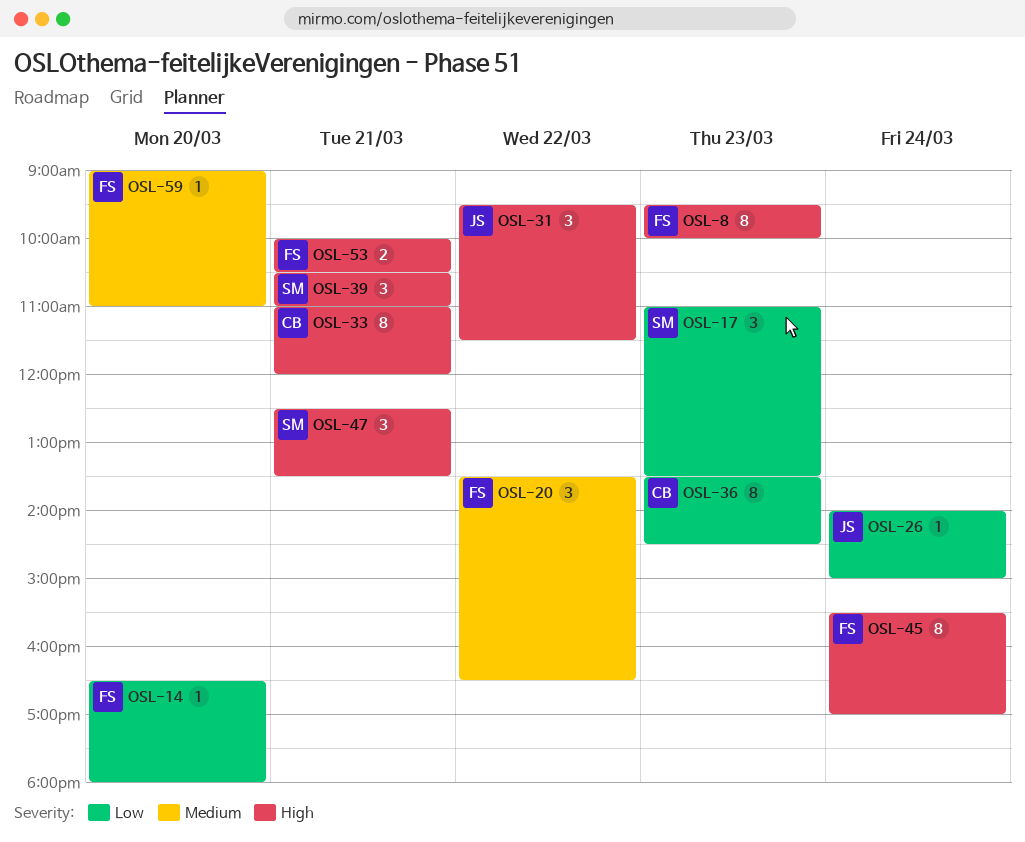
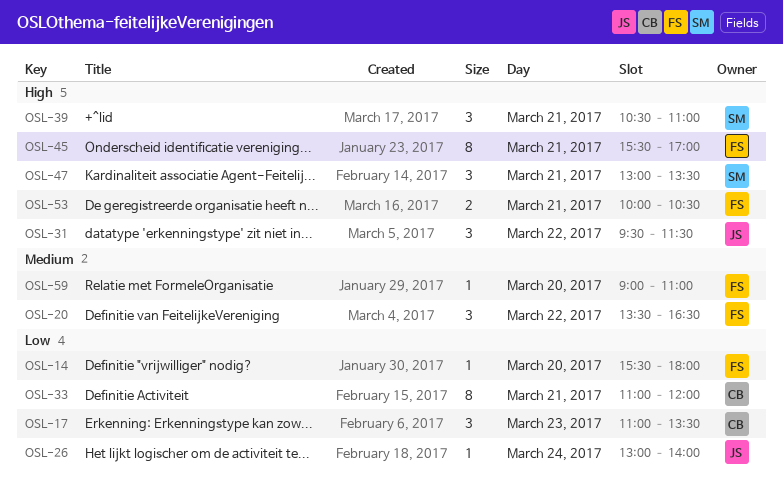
OSL-8: present -> none
OSL-14, begins: 16:30 -> 15:30
OSL-17, owner: SM -> CB
OSL-26, begins: 14:00 -> 13:00
OSL-26, ends: 15:00 -> 14:00
OSL-33, priority: High -> Low
OSL-36: present -> none
OSL-45, day: Mar 24 -> Mar 21
OSL-47, begins: 12:30 -> 13:00

